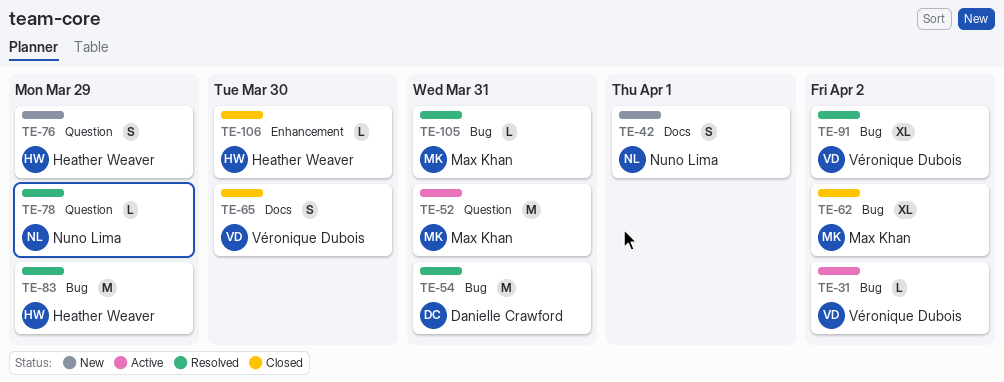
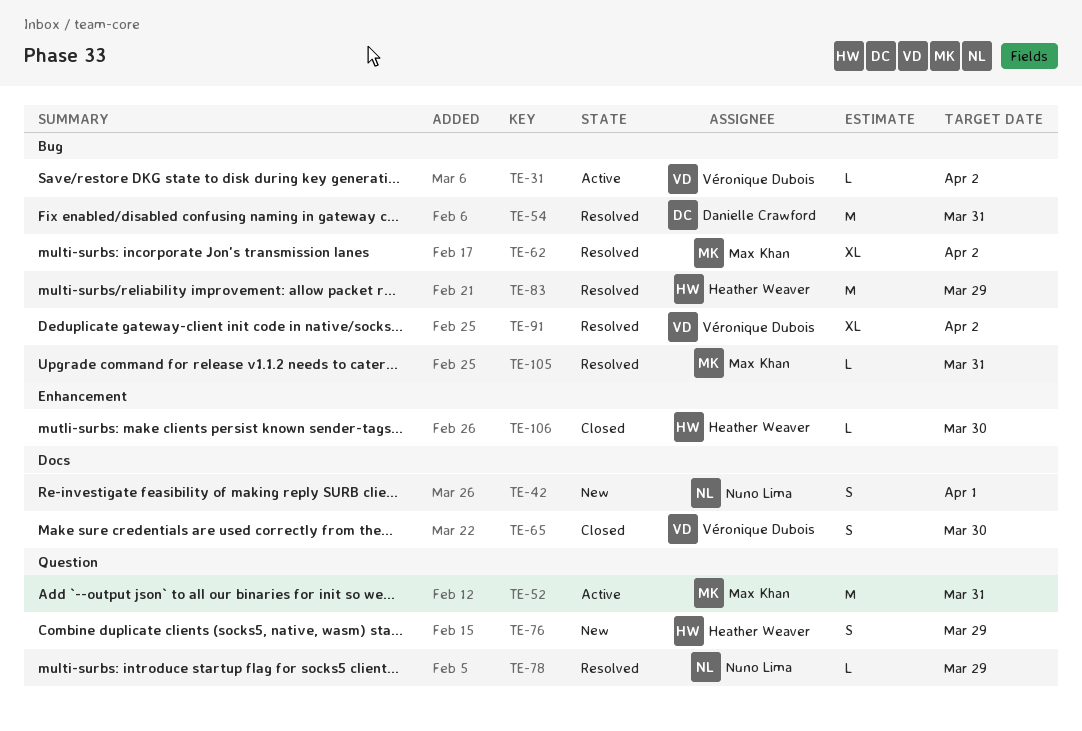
TE-62, status: Closed -> Resolved

